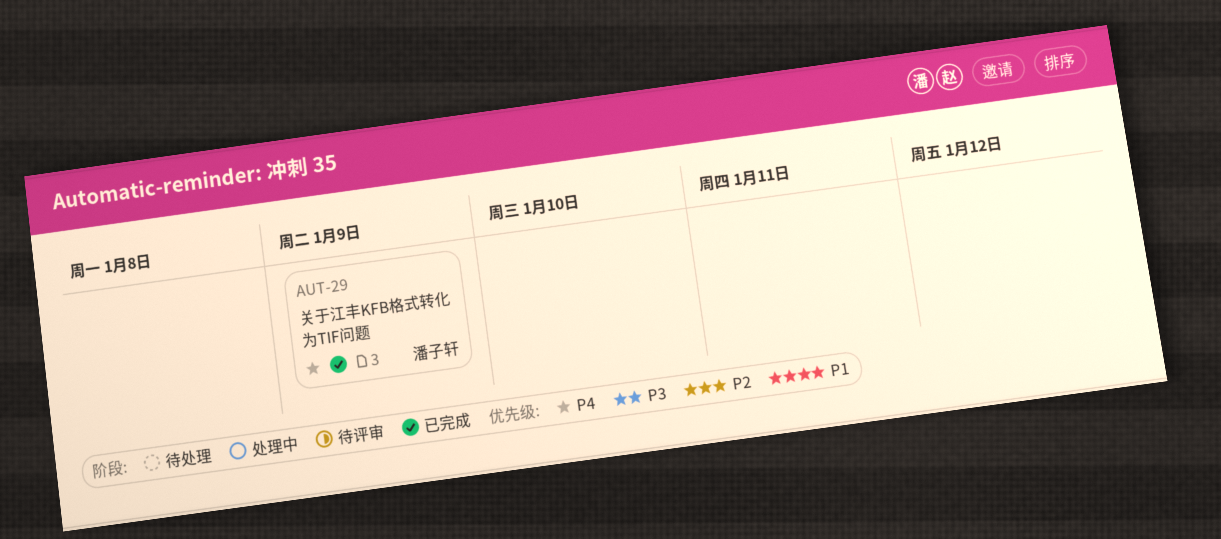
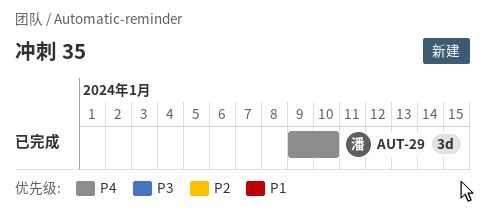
AUT-29, due: Jan 9 -> Jan 10

